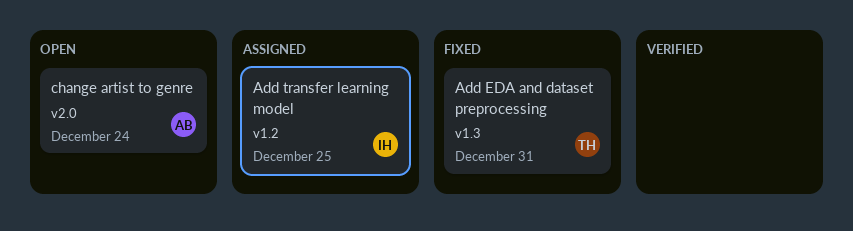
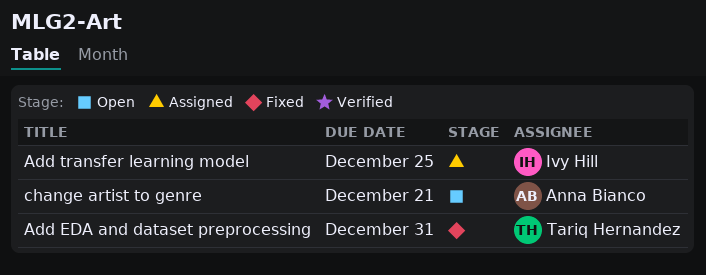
change artist to genre, due: Dec 24 -> Dec 21

